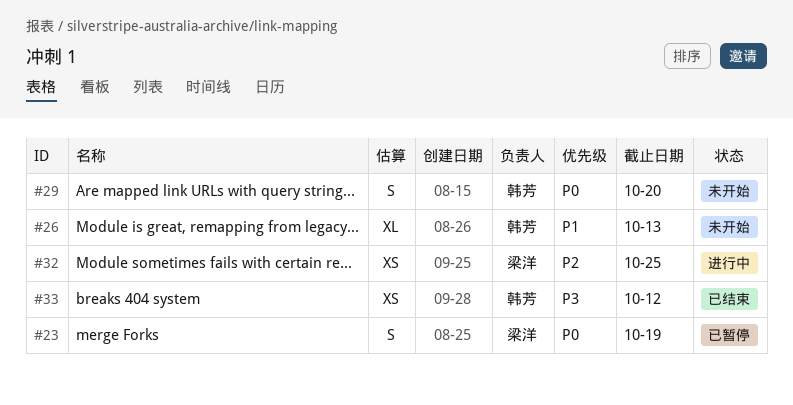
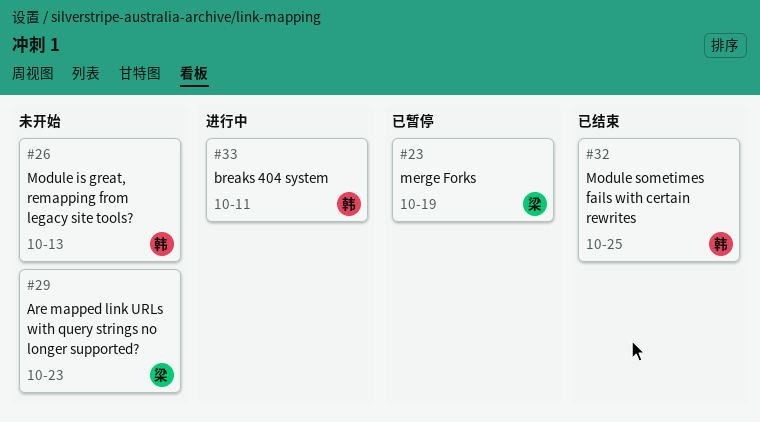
#29, owner: 韩芳 -> 梁洋
#29, due: Oct 20 -> Oct 23
#32, status: 进行中 -> 已结束
#32, owner: 梁洋 -> 韩芳
#33, status: 已结束 -> 进行中
#33, due: Oct 12 -> Oct 11

